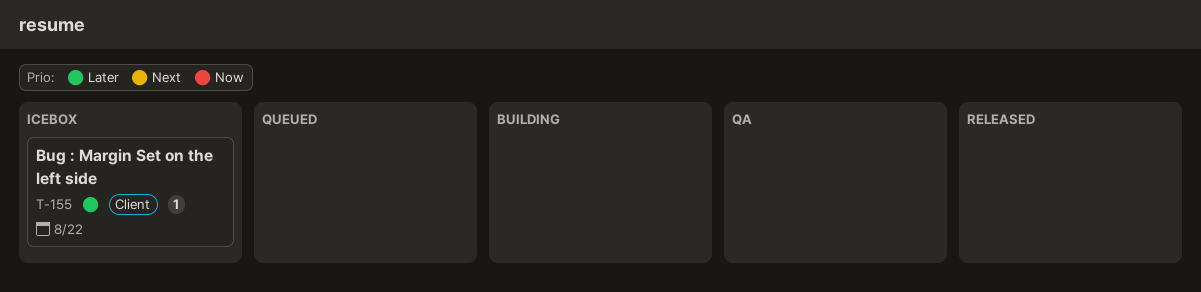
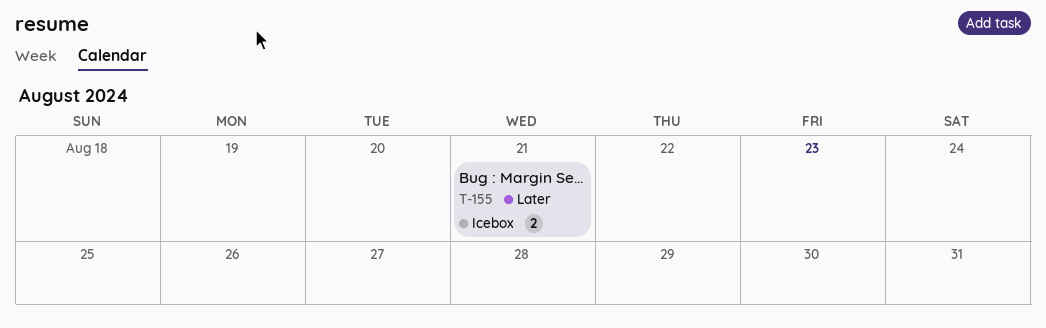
T-155, estimate: 1 -> 2
T-155, due: Aug 22 -> Aug 21

